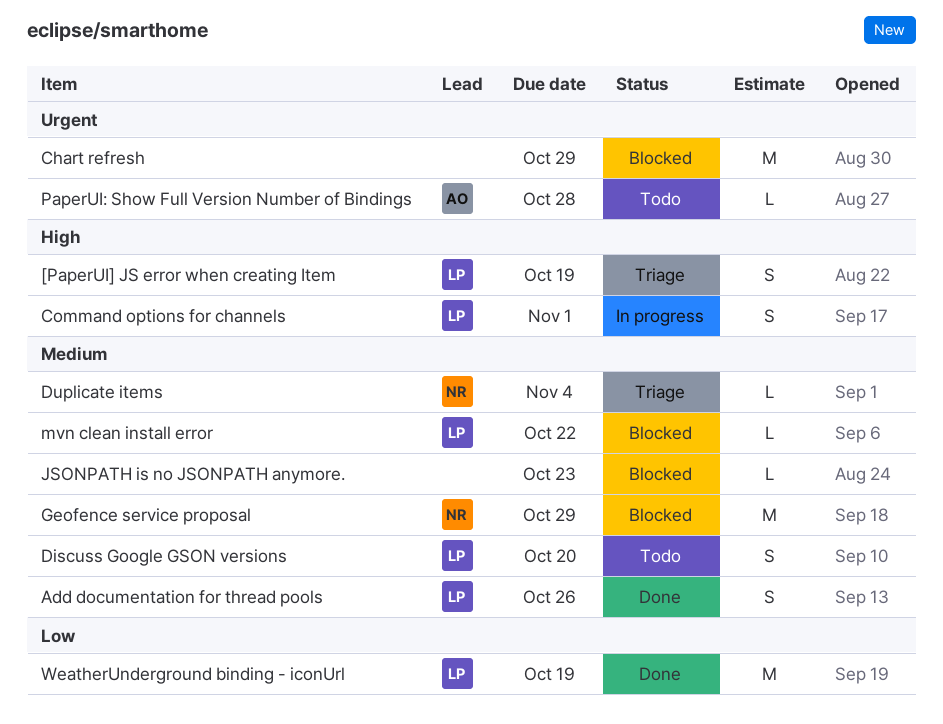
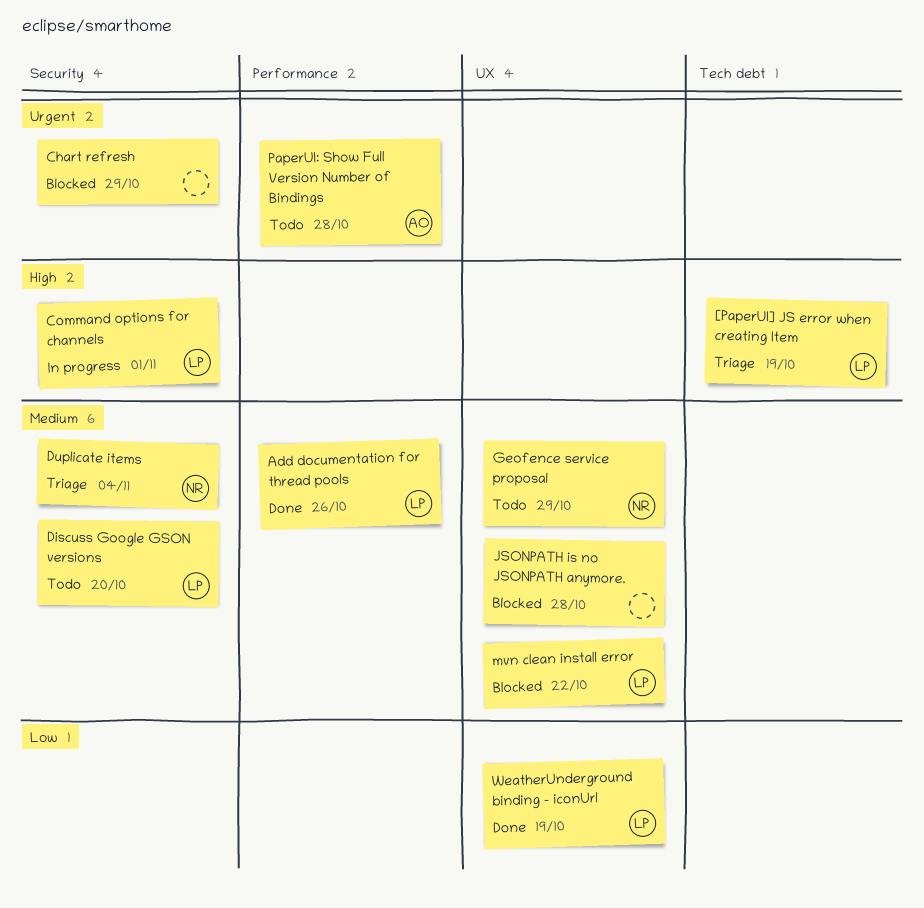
Geofence service proposal, status: Blocked -> Todo
JSONPATH is no JSONPATH anymore., due: Oct 23 -> Oct 28

